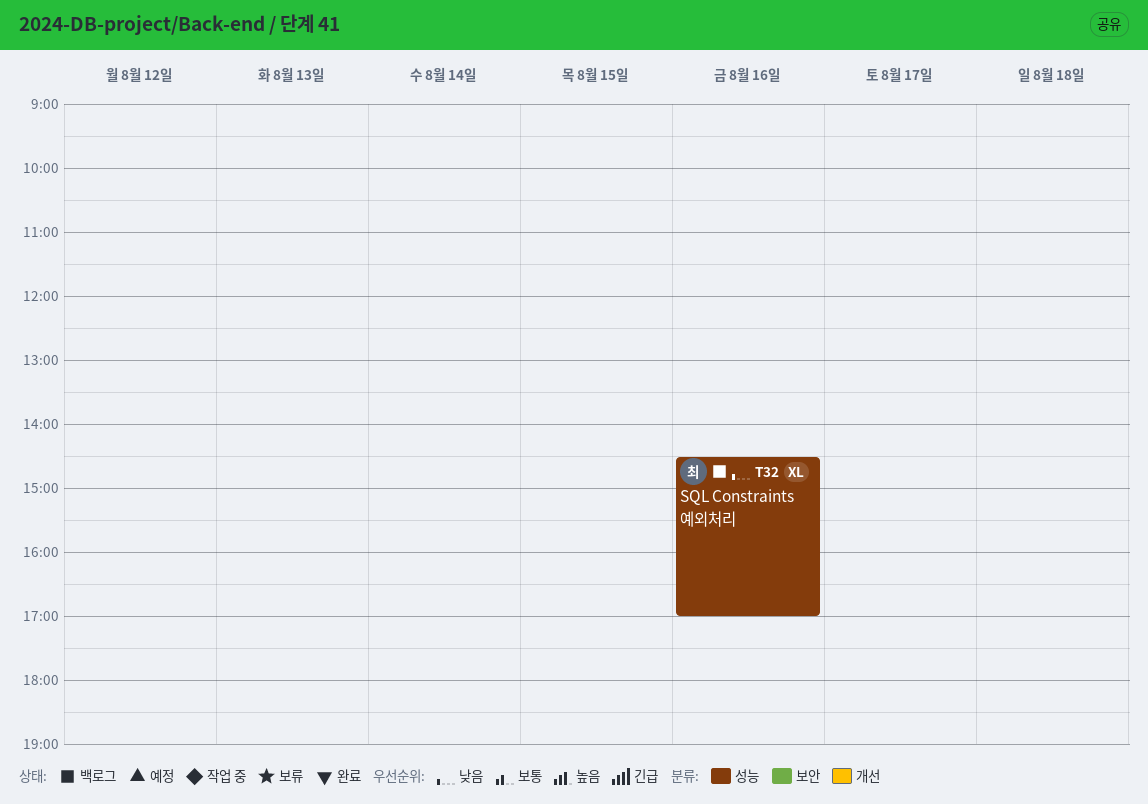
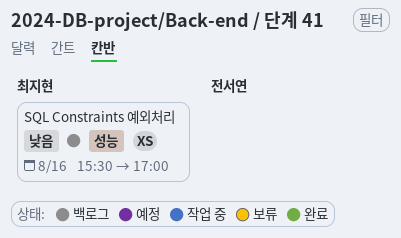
SQL Constraints 예외처리, estimate: XL -> XS
SQL Constraints 예외처리, begins: 14:30 -> 15:30

